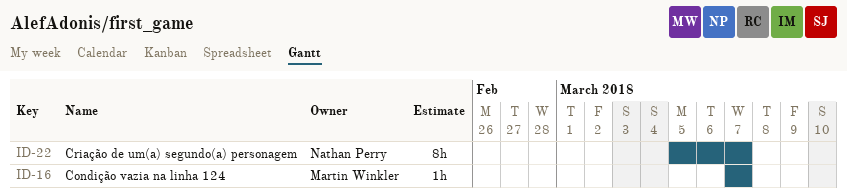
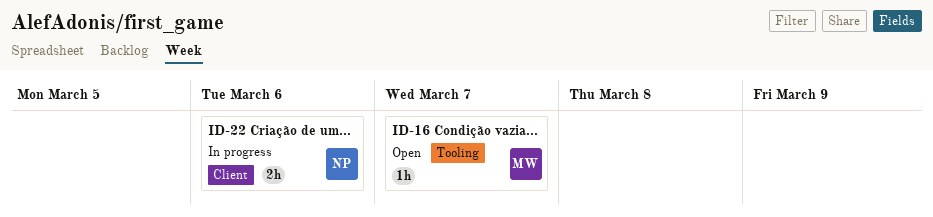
ID-22, estimate: 8h -> 2h
ID-22, due: Mar 7 -> Mar 6

